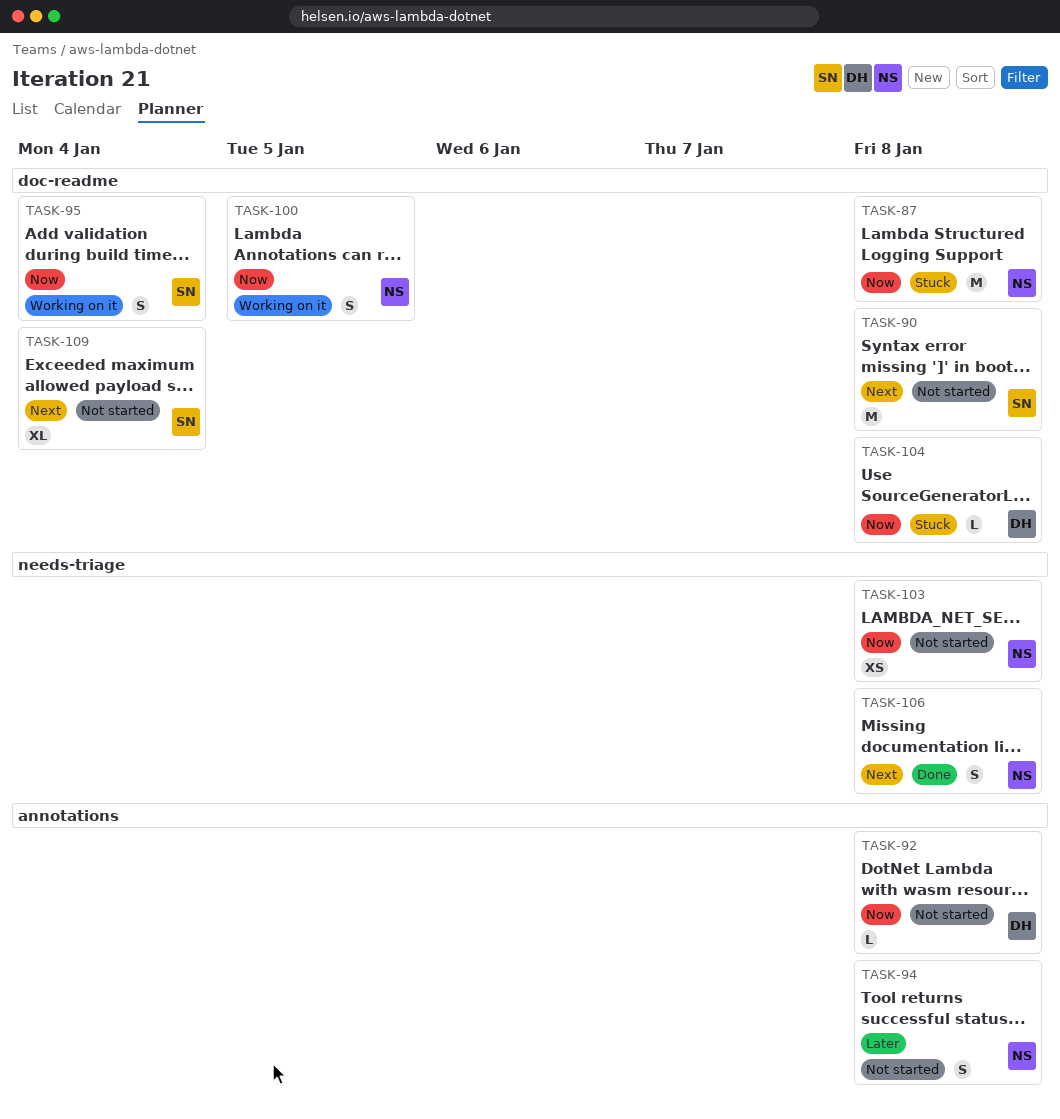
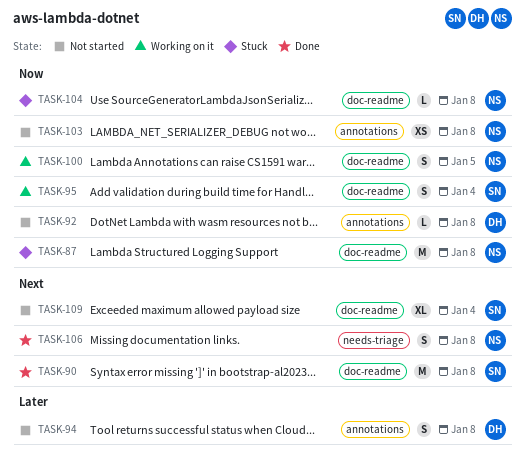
TASK-90, status: Not started -> Done
TASK-94, owner: NS -> DH
TASK-103, label: needs-triage -> annotations
TASK-104, owner: DH -> NS

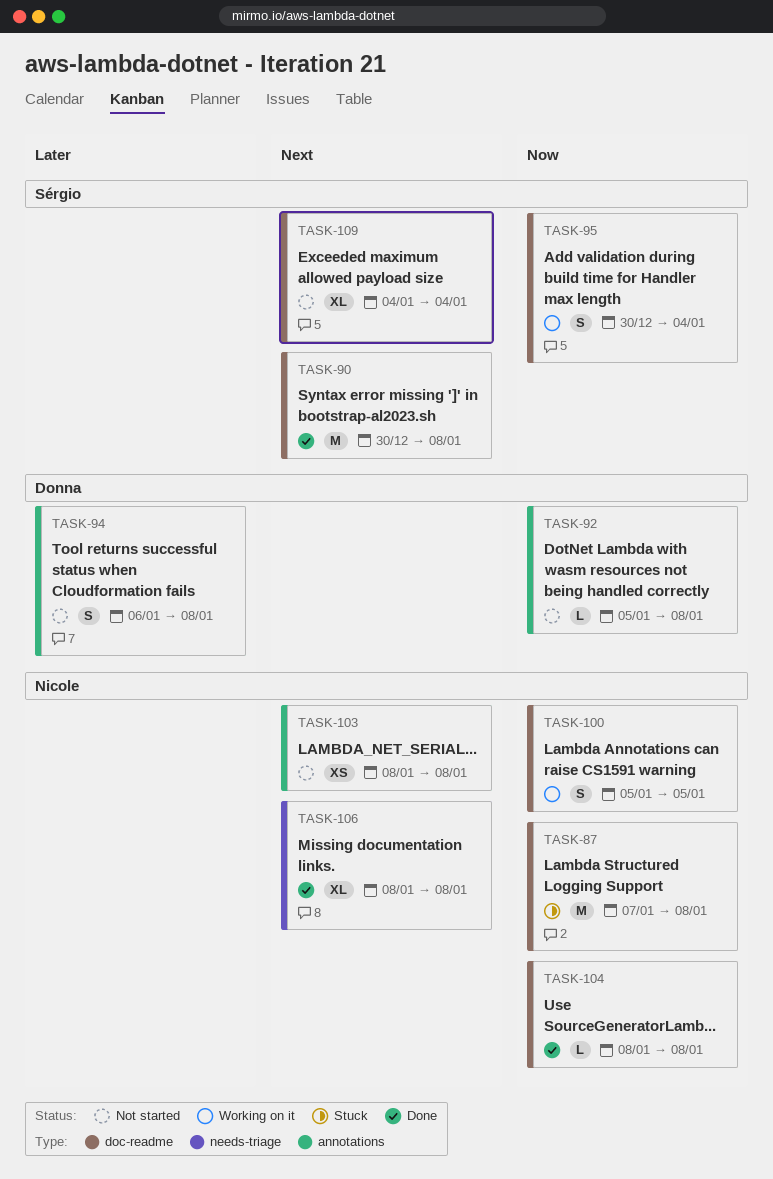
TASK-103, priority: Now -> Next
TASK-104, status: Stuck -> Done
TASK-106, estimate: S -> XL

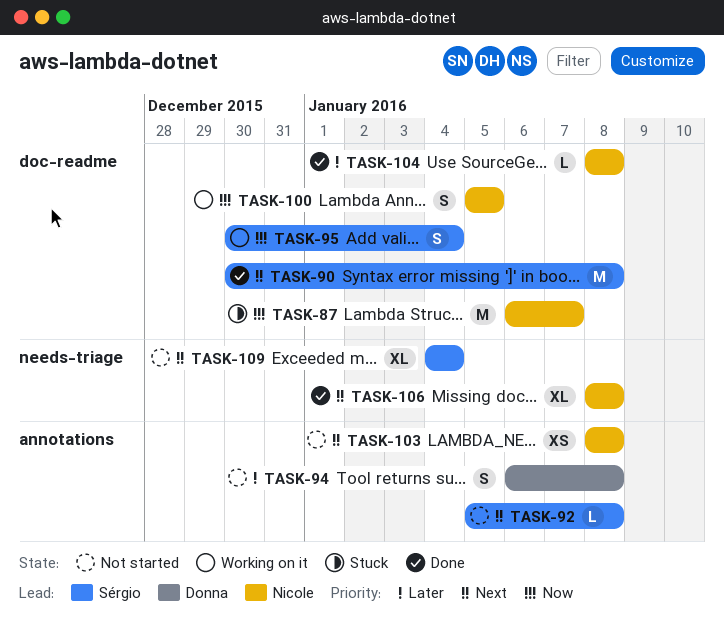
TASK-87, start: Jan 7 -> Jan 6
TASK-87, due: Jan 8 -> Jan 7
TASK-92, owner: Donna -> Sérgio
TASK-92, priority: Now -> Next
TASK-104, priority: Now -> Later
TASK-109, label: doc-readme -> needs-triage

